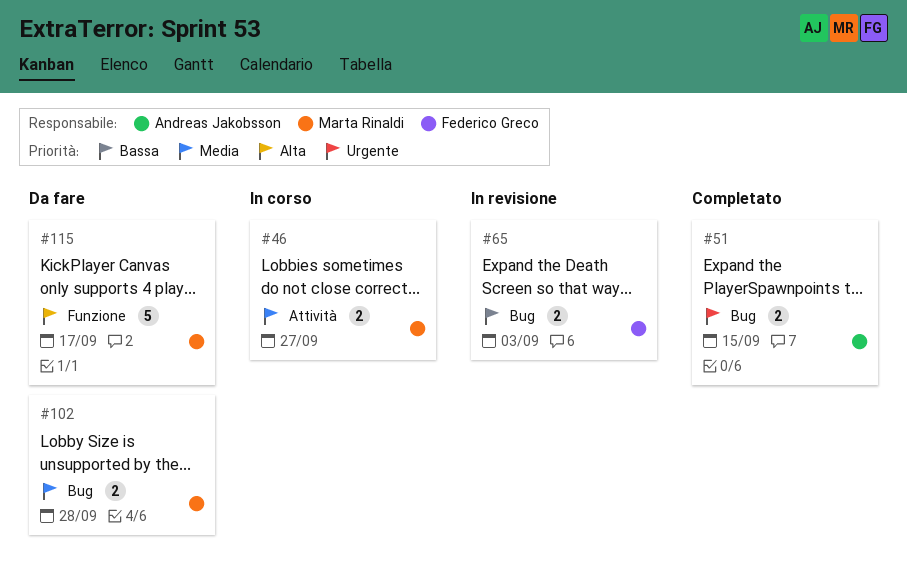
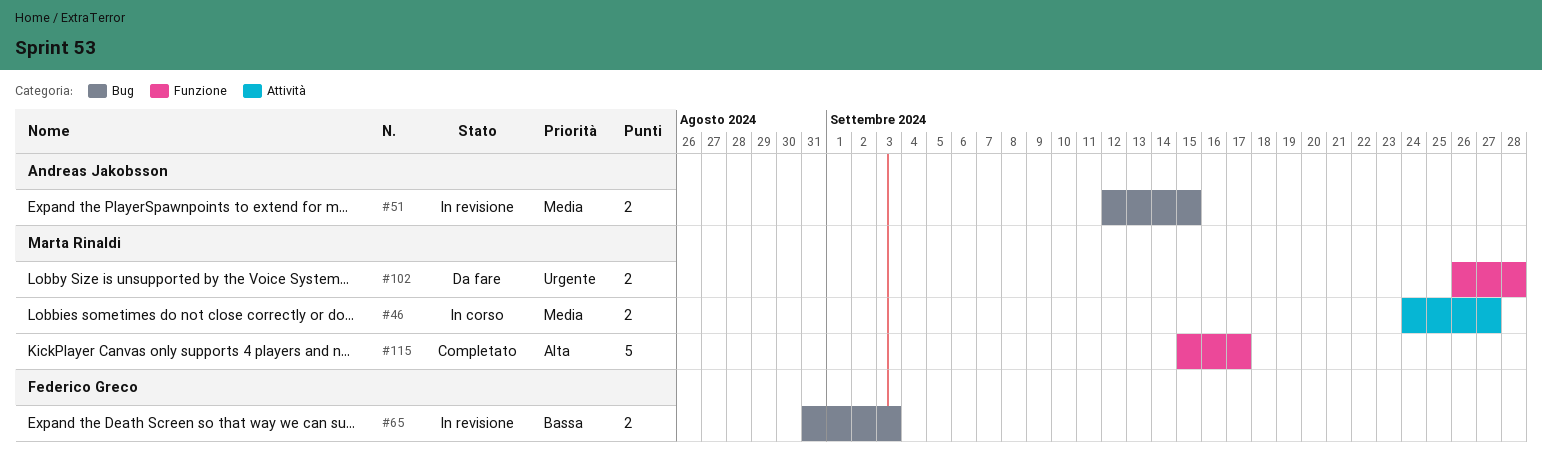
#51, status: Completato -> In revisione
#51, priority: Urgente -> Media
#102, priority: Media -> Urgente
#102, label: Bug -> Funzione
#115, status: Da fare -> Completato

